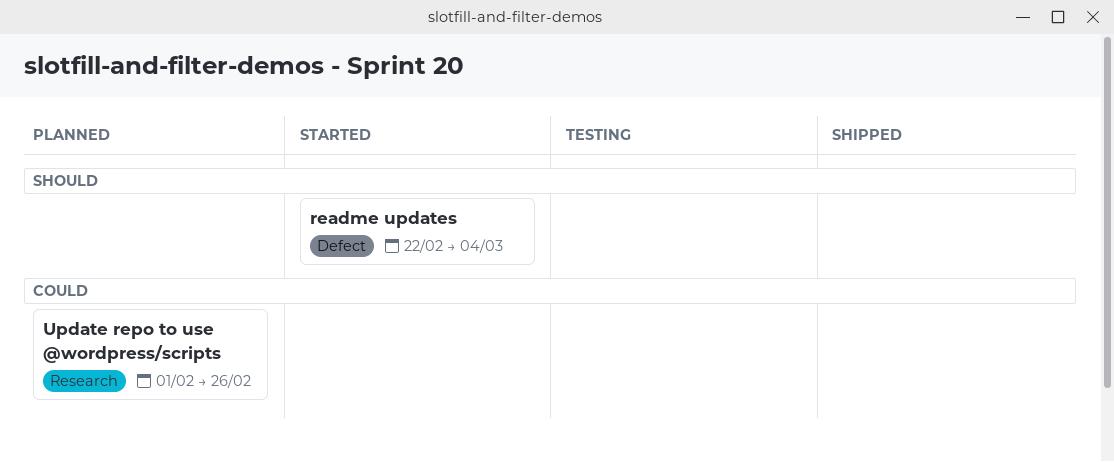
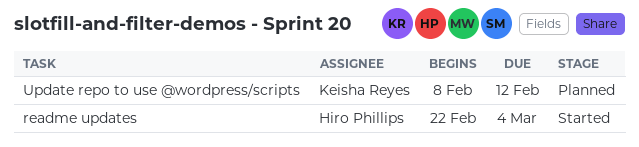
Update repo to use @wordpress/scripts, start: Feb 1 -> Feb 8
Update repo to use @wordpress/scripts, due: Feb 26 -> Feb 12

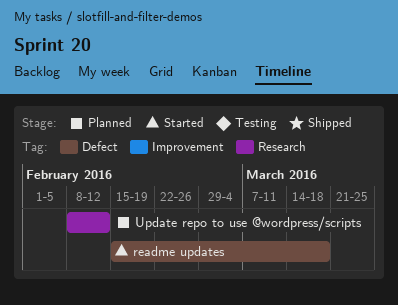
readme updates, start: Feb 22 -> Feb 15
readme updates, due: Mar 4 -> Mar 18

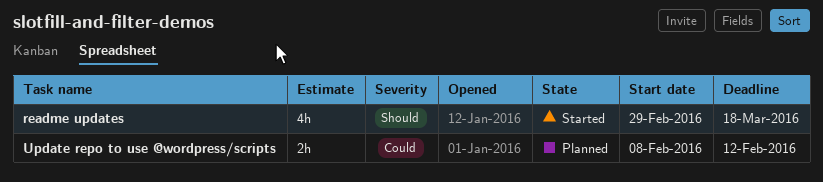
readme updates, start: Feb 15 -> Feb 29

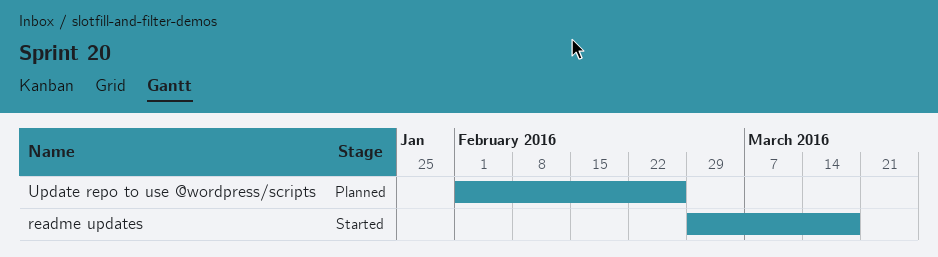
Update repo to use @wordpress/scripts, start: Feb 8 -> Feb 1
Update repo to use @wordpress/scripts, due: Feb 12 -> Feb 26

